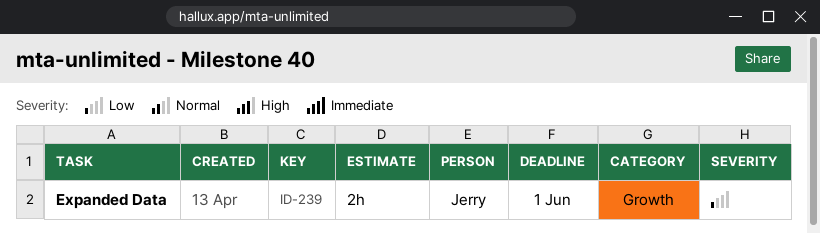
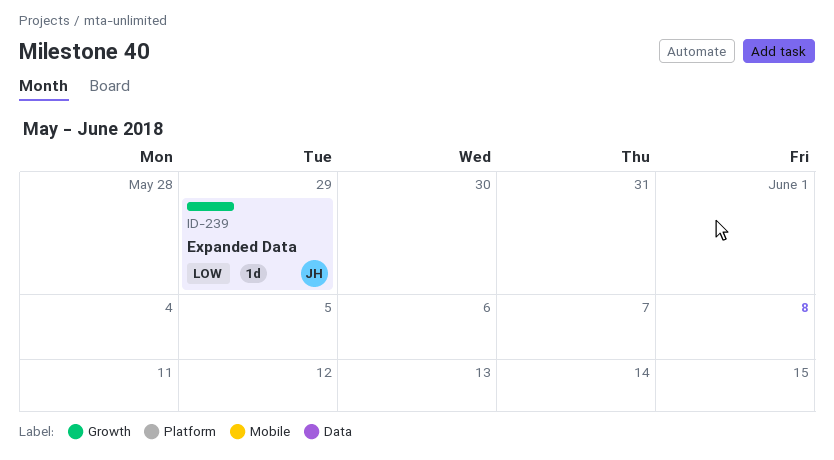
ID-239, estimate: 2h -> 1d
ID-239, due: Jun 1 -> May 29

